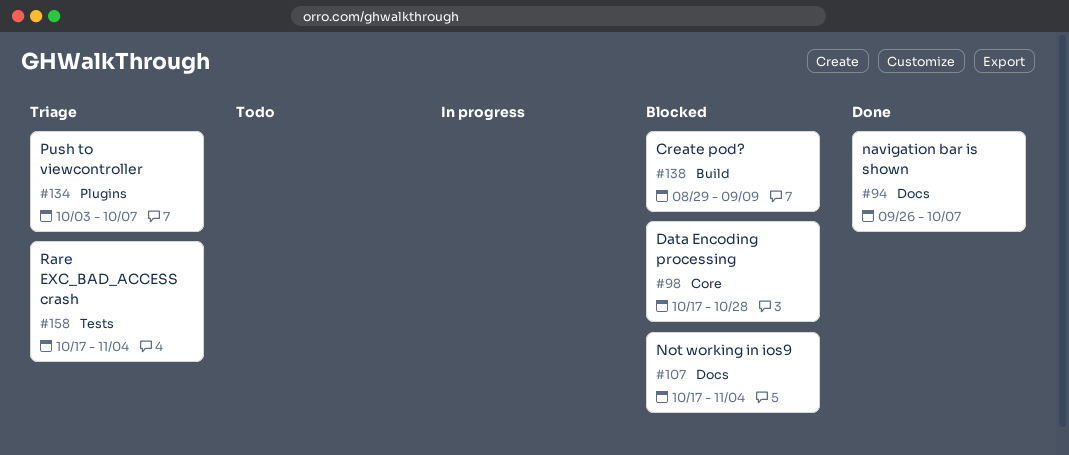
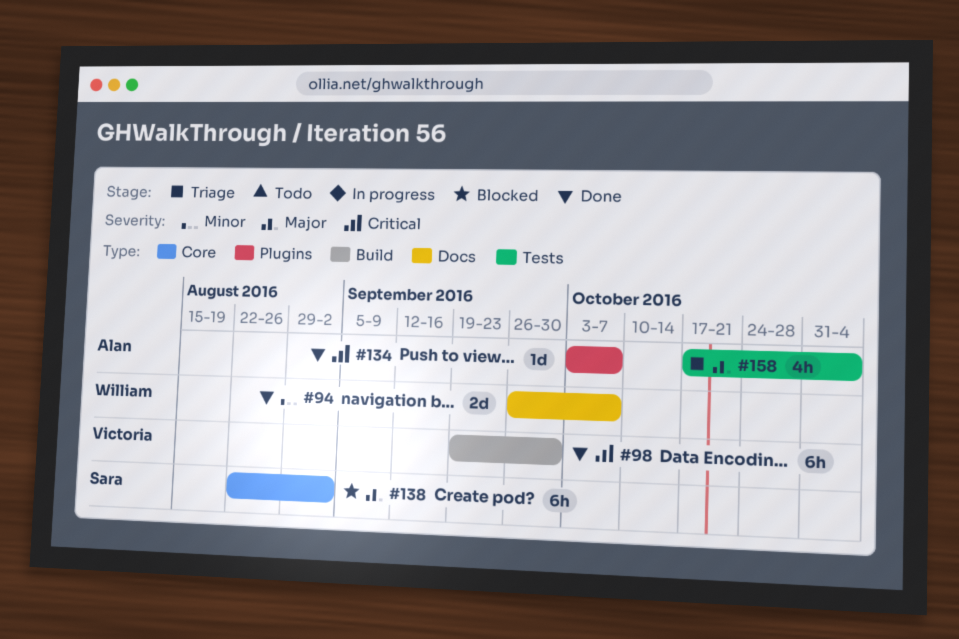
#98, status: Blocked -> Done
#98, label: Core -> Build
#98, start: Oct 17 -> Sep 19
#98, due: Oct 28 -> Sep 30
#107: present -> none
#134, status: Triage -> Done
#138, label: Build -> Core
#138, start: Aug 29 -> Aug 22
#138, due: Sep 9 -> Sep 2

